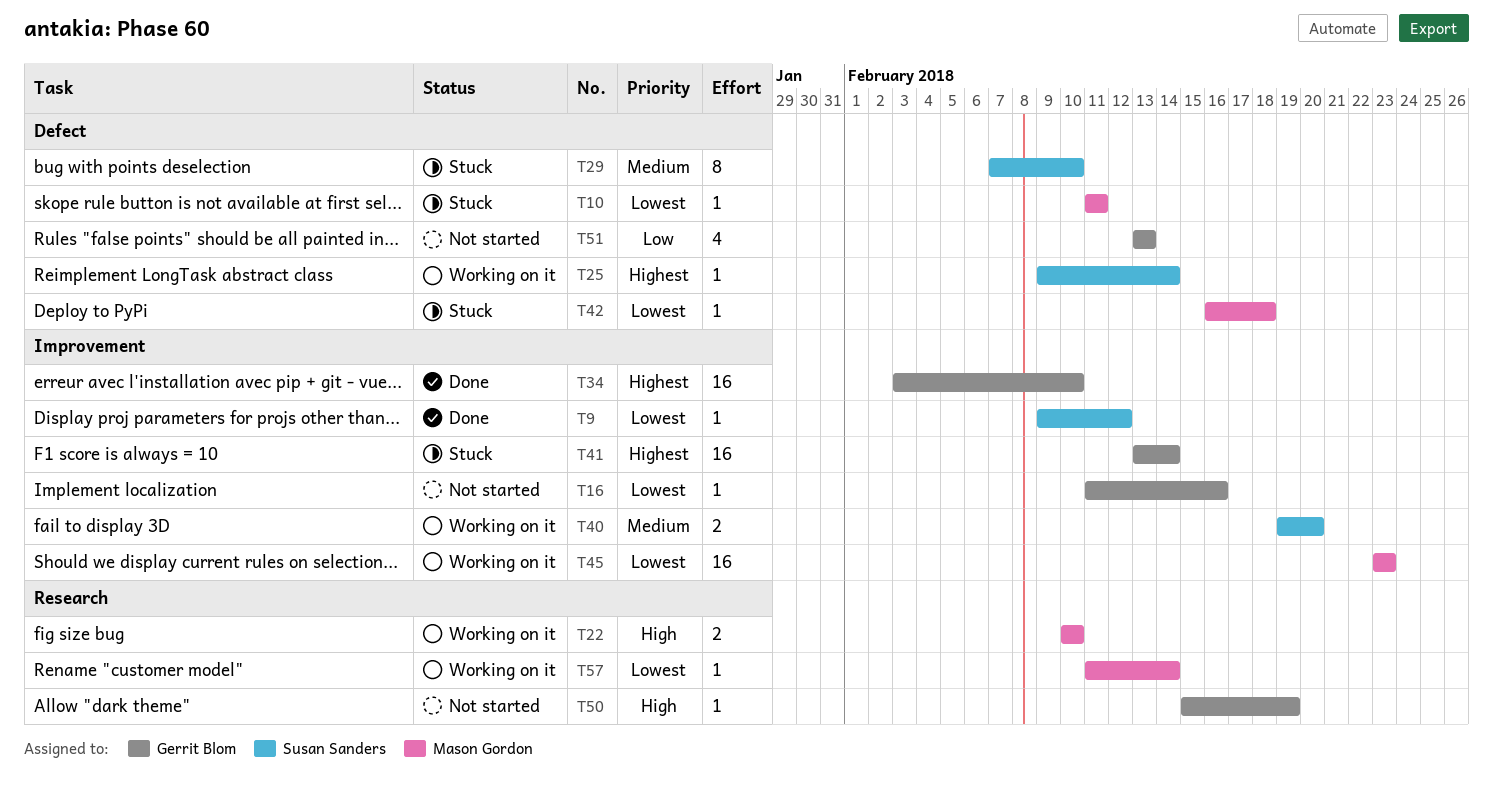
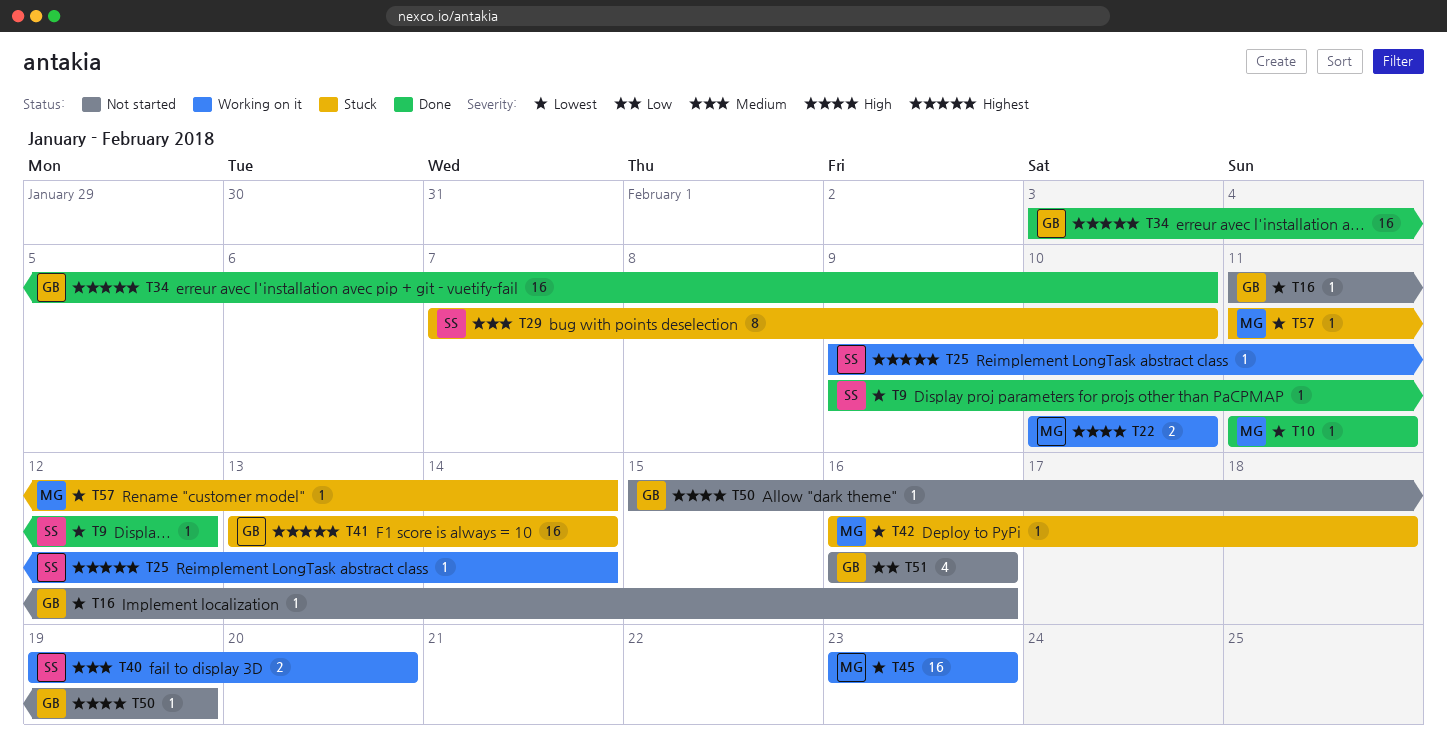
T10, status: Stuck -> Done
T51, start: Feb 13 -> Feb 16
T51, due: Feb 13 -> Feb 16
T57, status: Working on it -> Stuck

